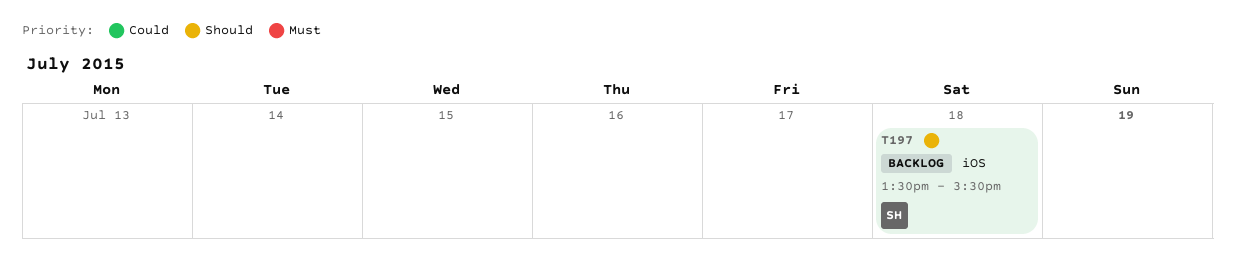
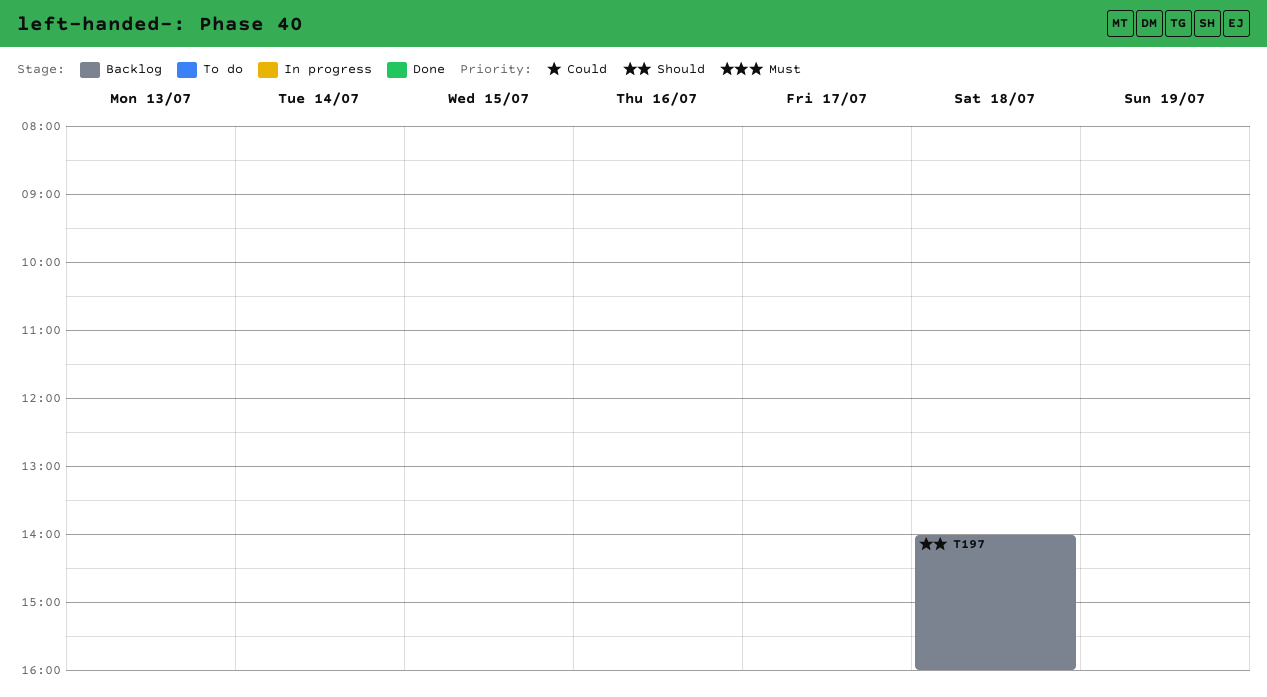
T197, begins: 13:30 -> 14:00
T197, ends: 15:30 -> 16:00

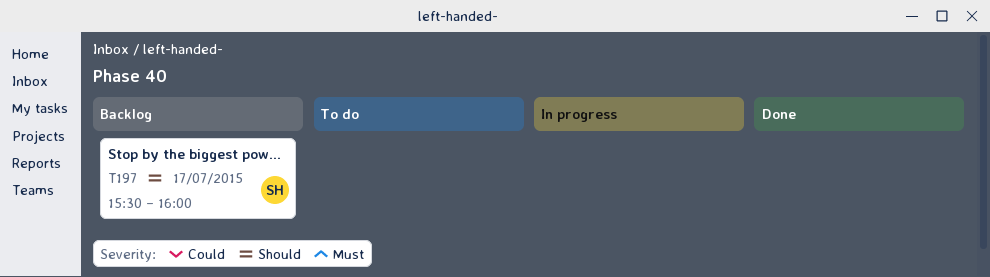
T197, day: Jul 18 -> Jul 17
T197, begins: 14:00 -> 15:30

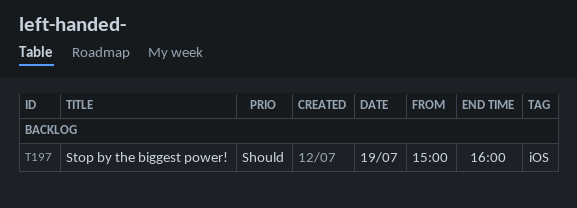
T197, day: Jul 17 -> Jul 19
T197, begins: 15:30 -> 15:00

